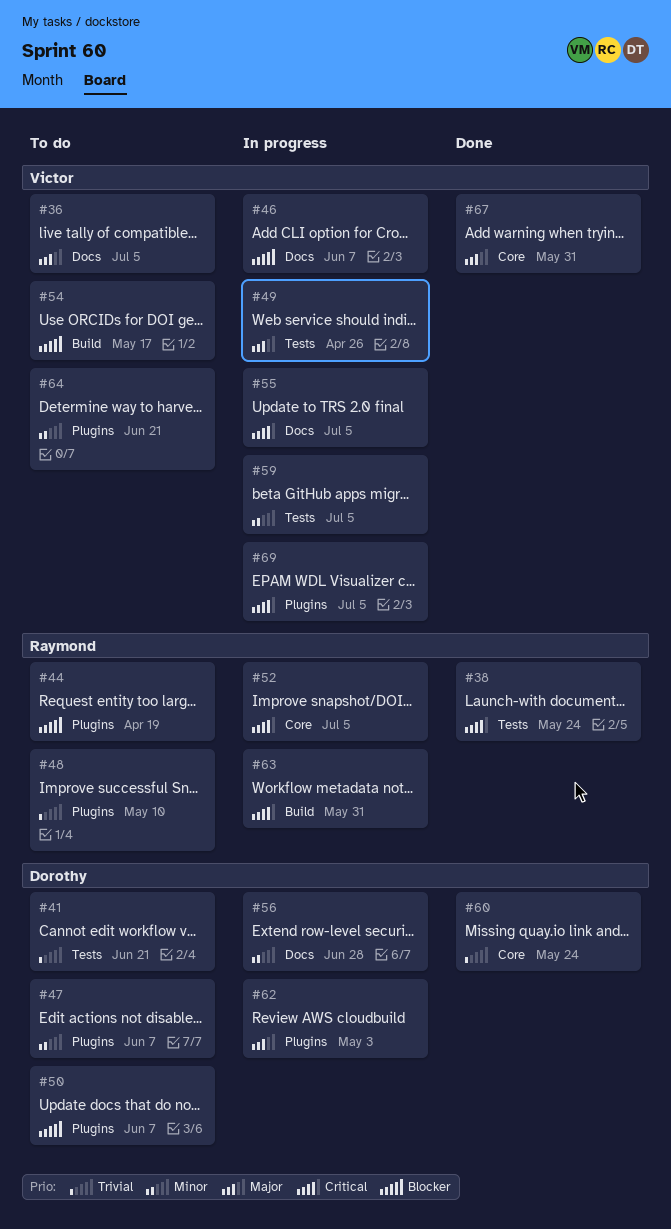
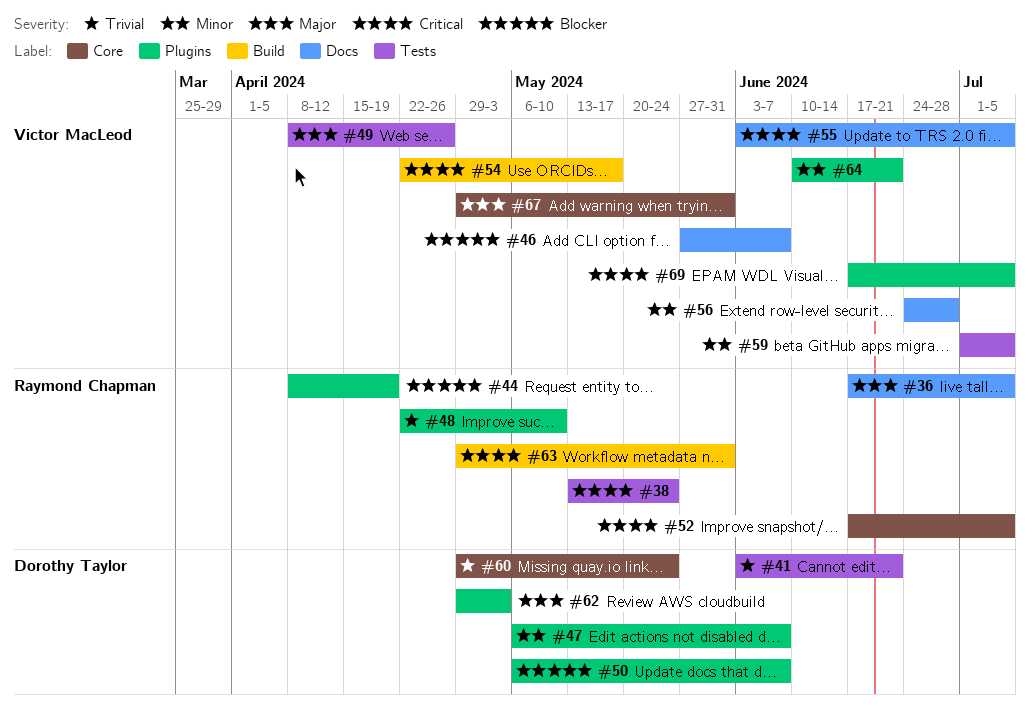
#36, owner: Victor MacLeod -> Raymond Chapman
#54, priority: Blocker -> Critical
#56, owner: Dorothy Taylor -> Victor MacLeod

